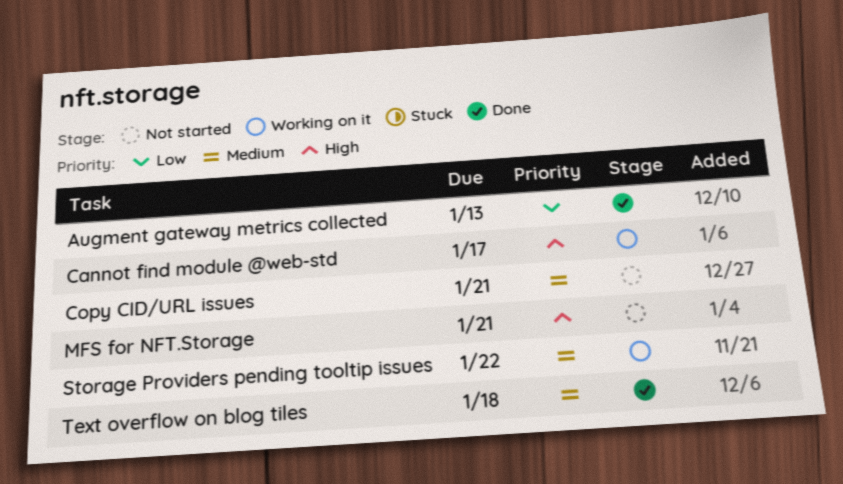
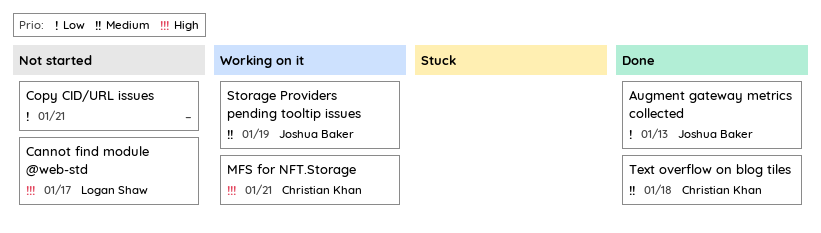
Cannot find module @web-std, status: Working on it -> Not started
Copy CID/URL issues, priority: Medium -> Low
MFS for NFT.Storage, status: Not started -> Working on it
Storage Providers pending tooltip issues, due: Jan 22 -> Jan 19

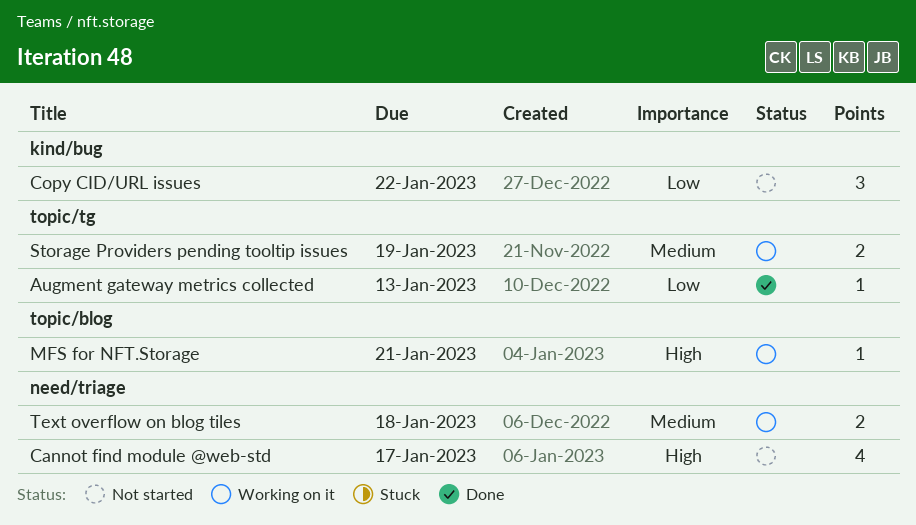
Copy CID/URL issues, due: Jan 21 -> Jan 22
Text overflow on blog tiles, status: Done -> Working on it

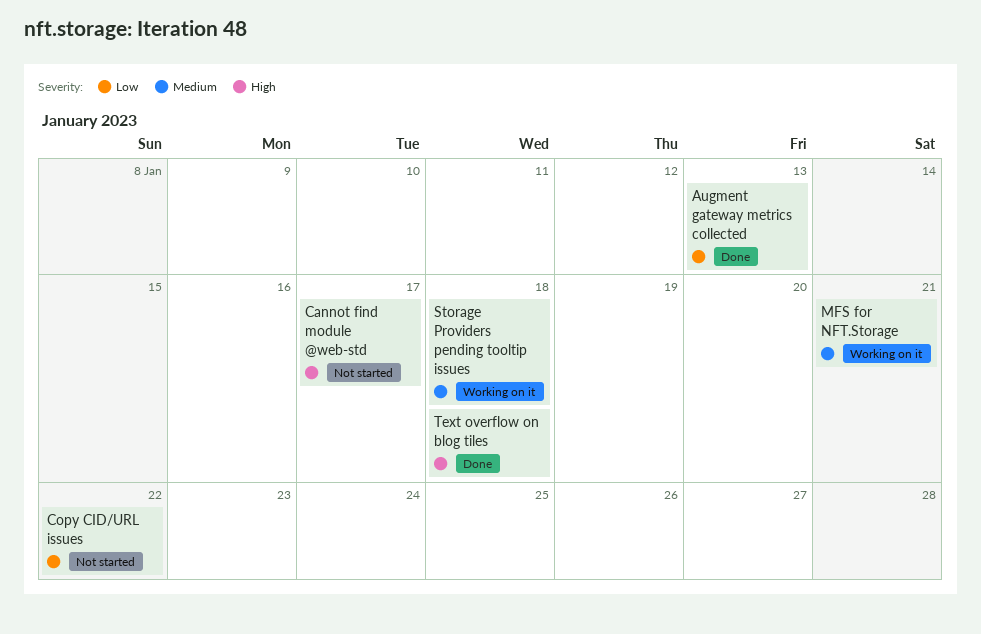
MFS for NFT.Storage, priority: High -> Medium
Storage Providers pending tooltip issues, due: Jan 19 -> Jan 18
Text overflow on blog tiles, status: Working on it -> Done
Text overflow on blog tiles, priority: Medium -> High

